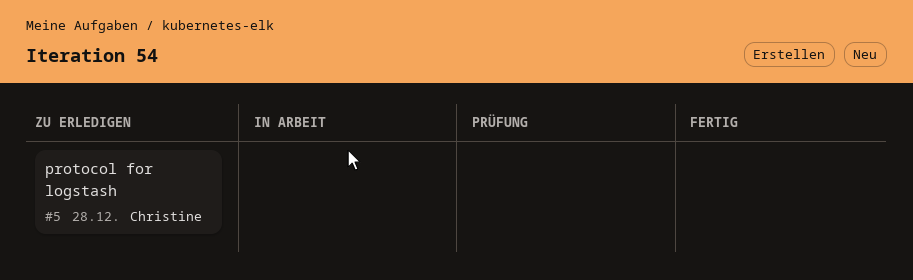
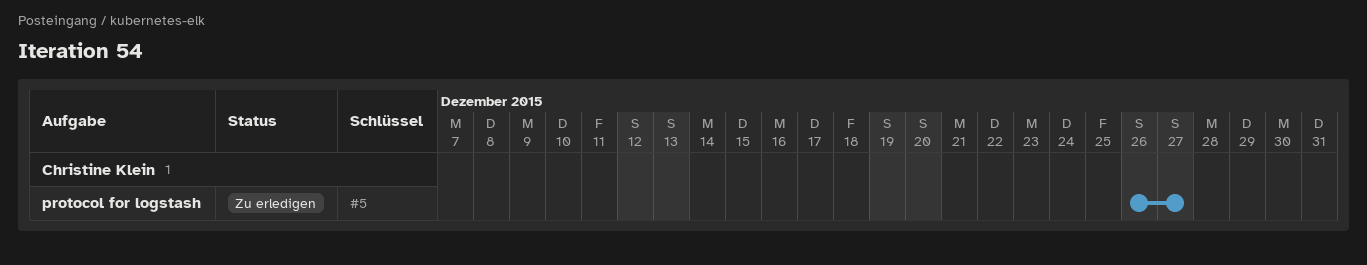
#5, due: Dec 28 -> Dec 27

